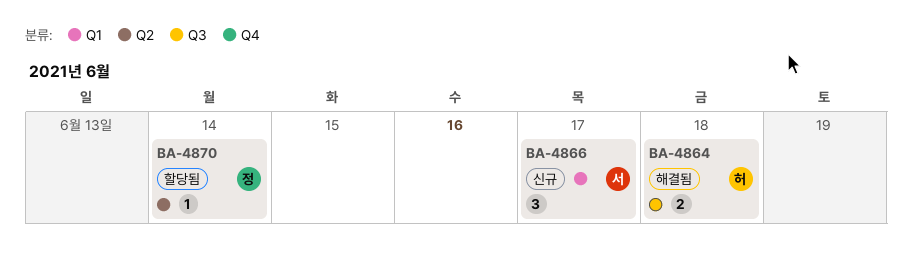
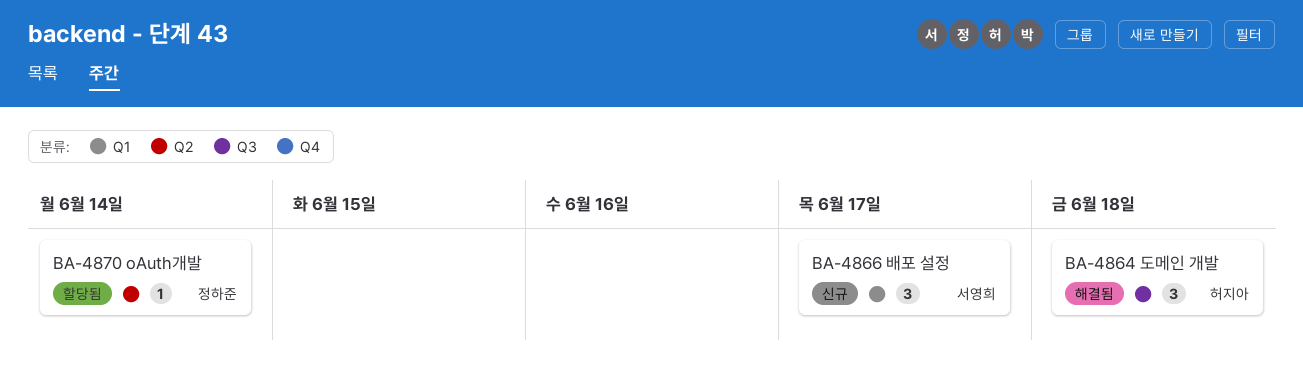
BA-4864, estimate: 2 -> 3

